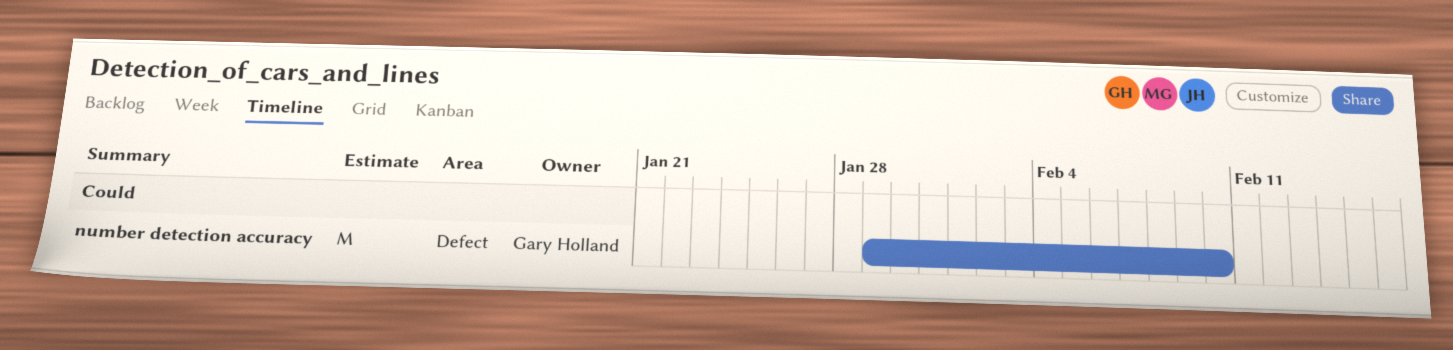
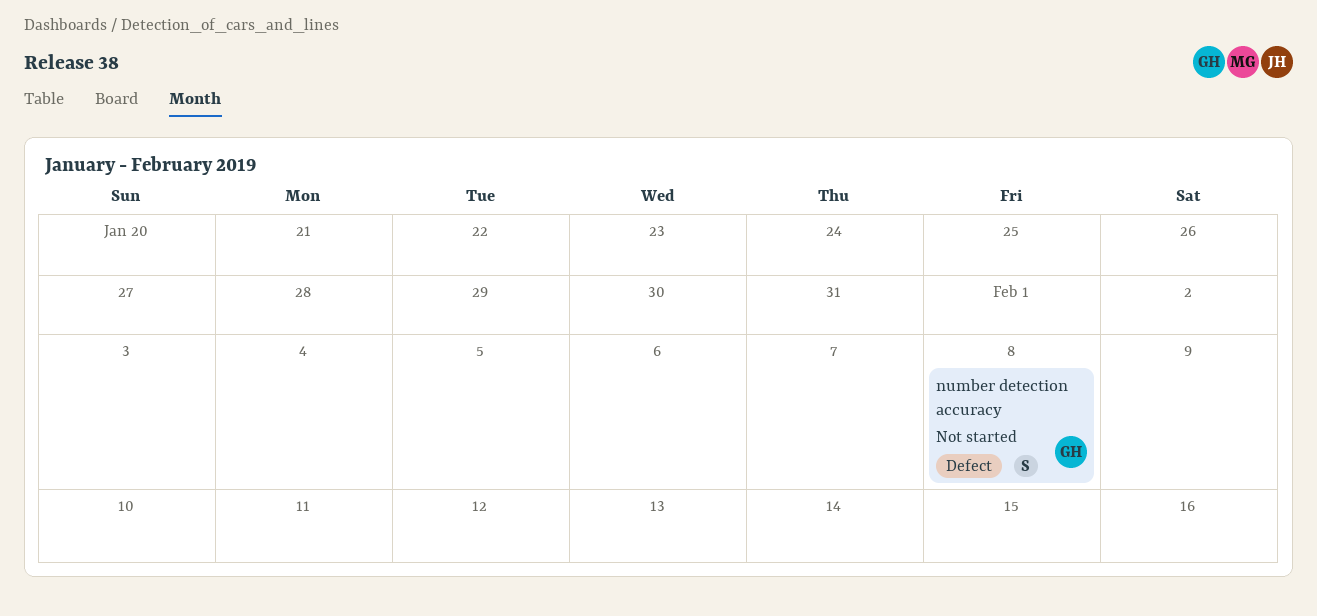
number detection accuracy, estimate: M -> S
number detection accuracy, due: Feb 10 -> Feb 8

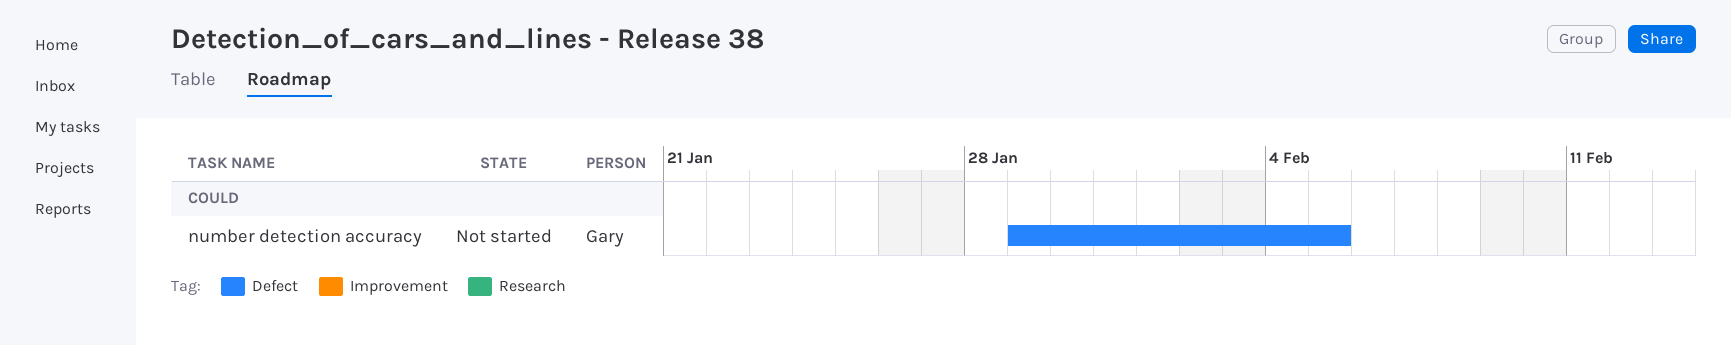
number detection accuracy, due: Feb 8 -> Feb 5

